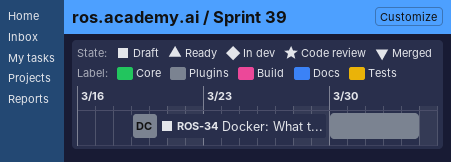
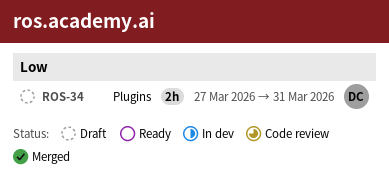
ROS-34, start: Mar 30 -> Mar 27
ROS-34, due: Apr 3 -> Mar 31

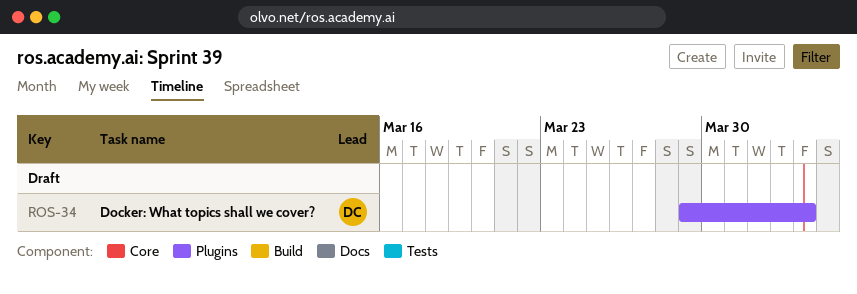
ROS-34, start: Mar 27 -> Mar 29
ROS-34, due: Mar 31 -> Apr 3

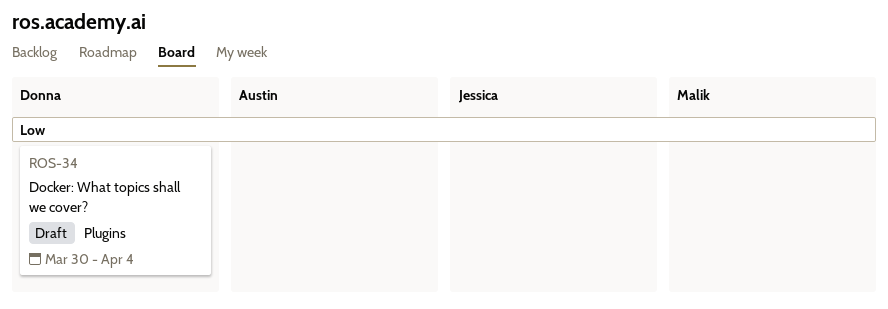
ROS-34, start: Mar 29 -> Mar 30
ROS-34, due: Apr 3 -> Apr 4

